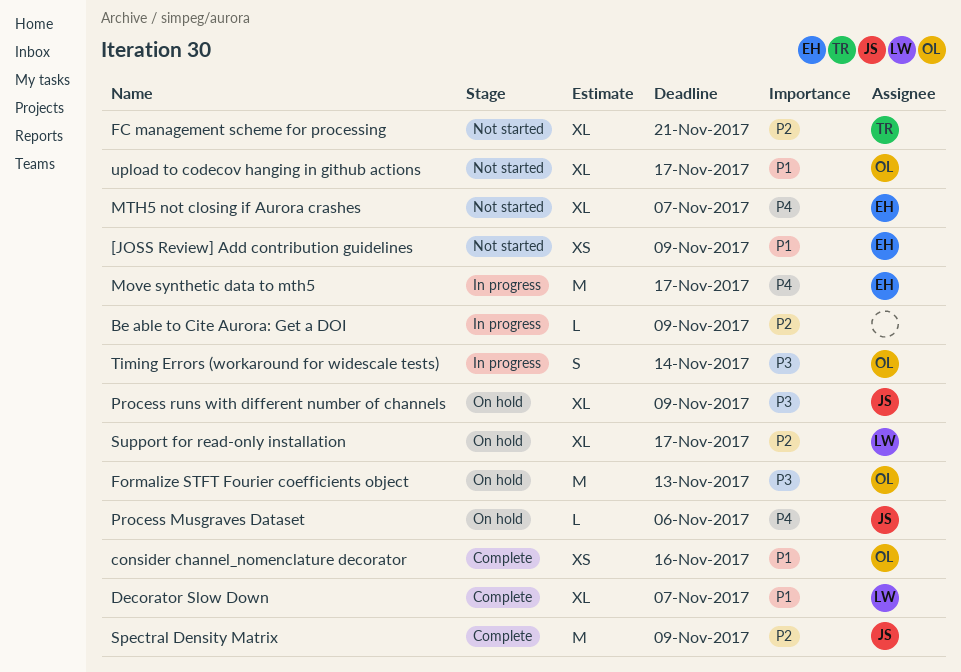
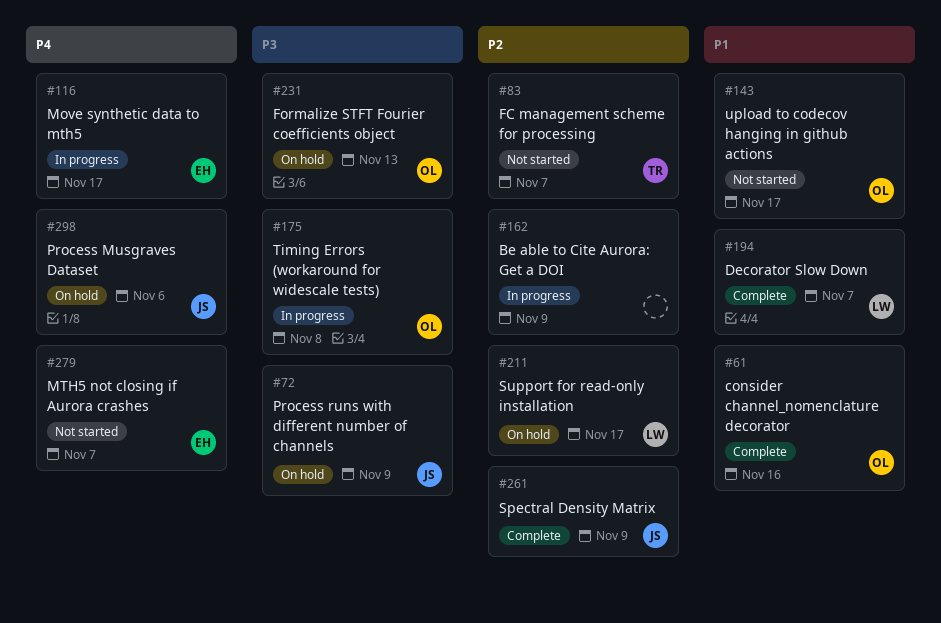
[JOSS Review] Add contribution guidelines: present -> none
FC management scheme for processing, due: Nov 21 -> Nov 7
Timing Errors (workaround for widescale tests), due: Nov 14 -> Nov 8

